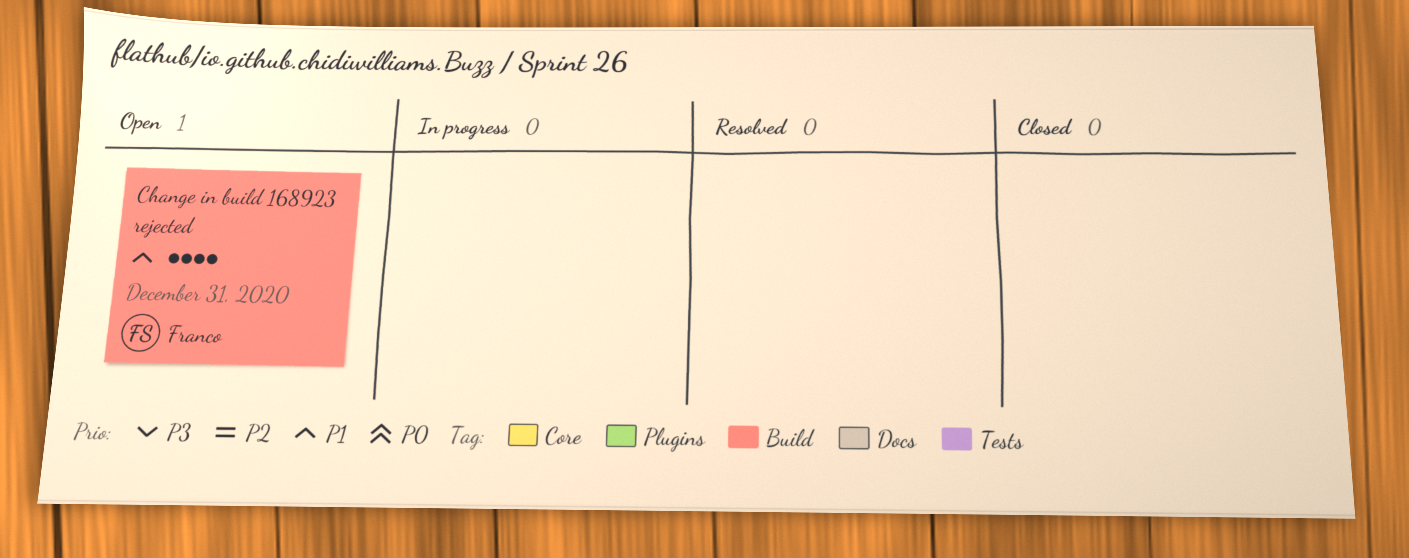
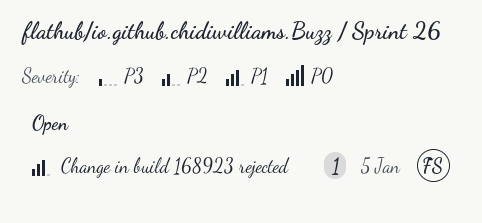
Change in build 168923 rejected, estimate: 4 -> 1
Change in build 168923 rejected, due: Dec 31 -> Jan 5

